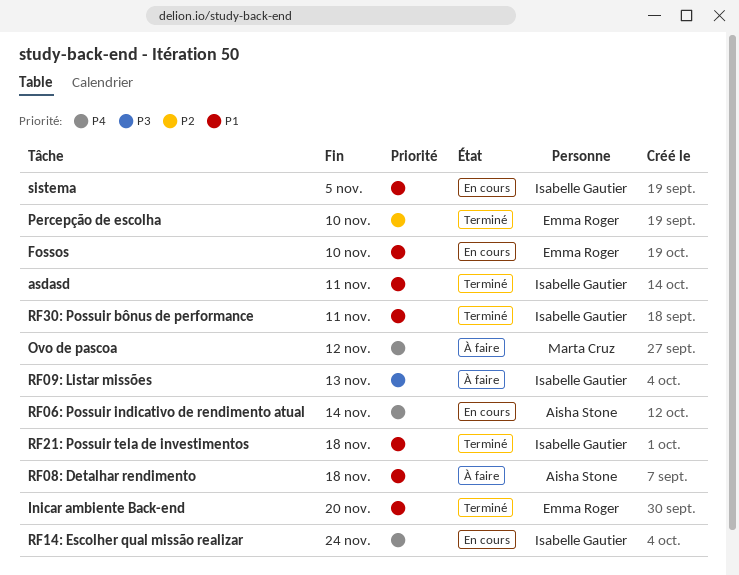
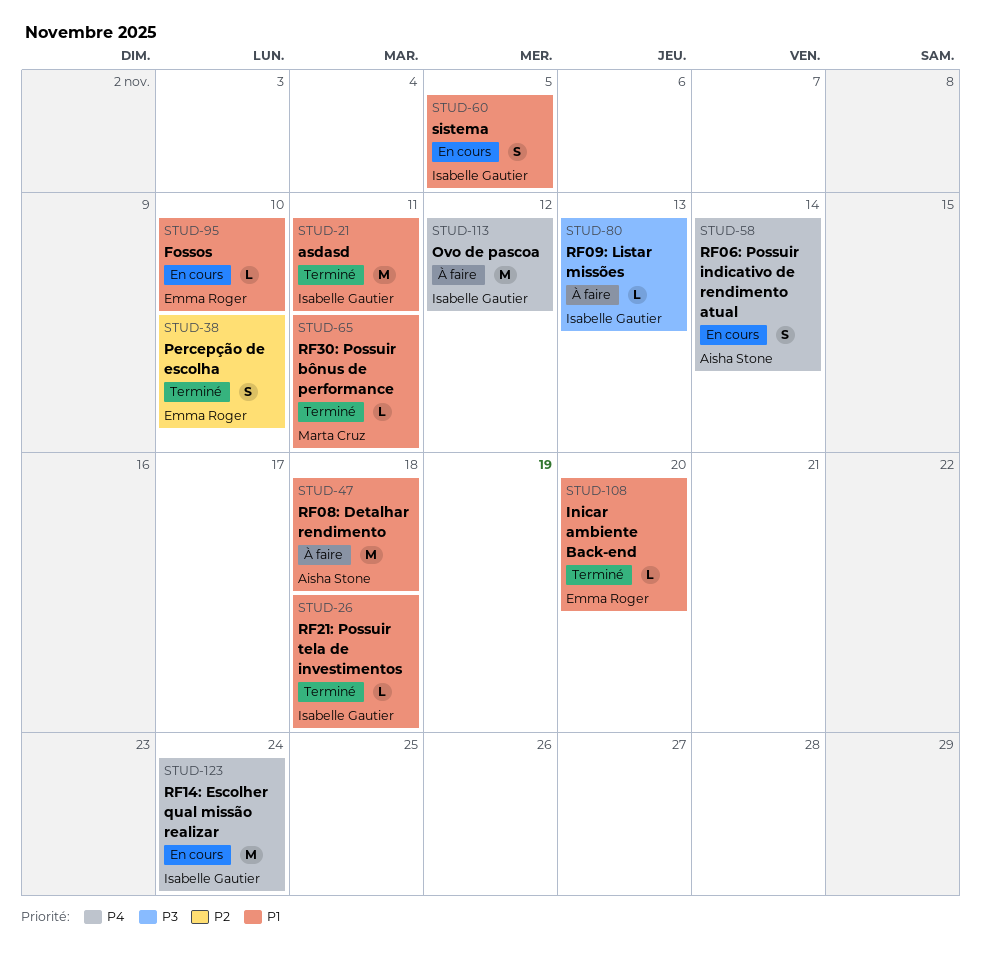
Ovo de pascoa, owner: Marta Cruz -> Isabelle Gautier
RF30: Possuir bônus de performance, owner: Isabelle Gautier -> Marta Cruz

